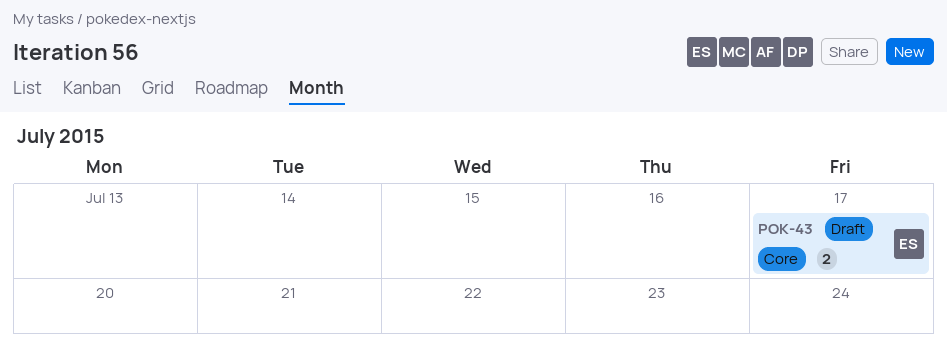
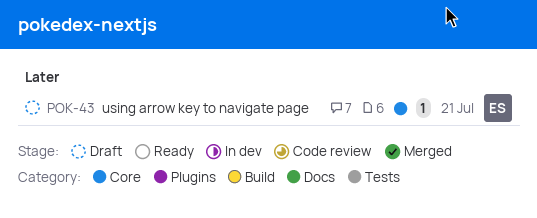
POK-43, estimate: 2 -> 1
POK-43, due: Jul 17 -> Jul 21

